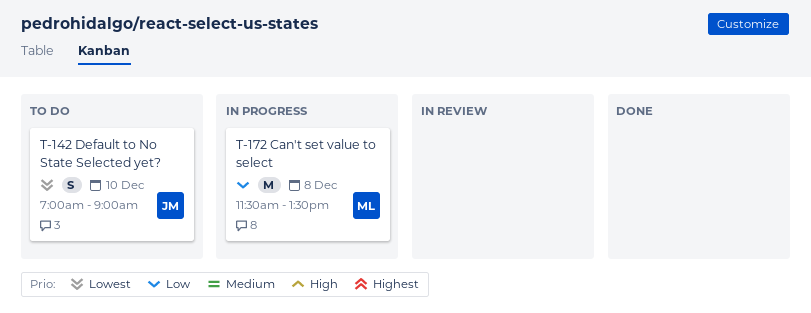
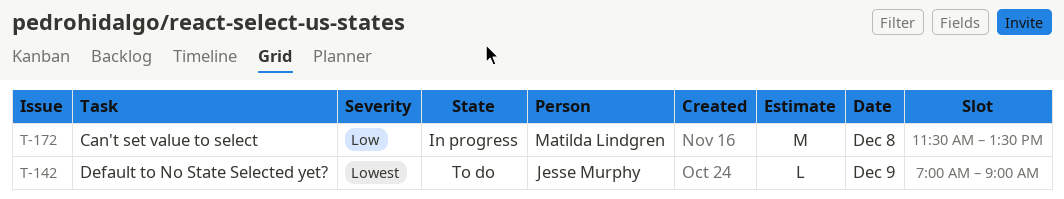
T-142, estimate: S -> L
T-142, day: Dec 10 -> Dec 9

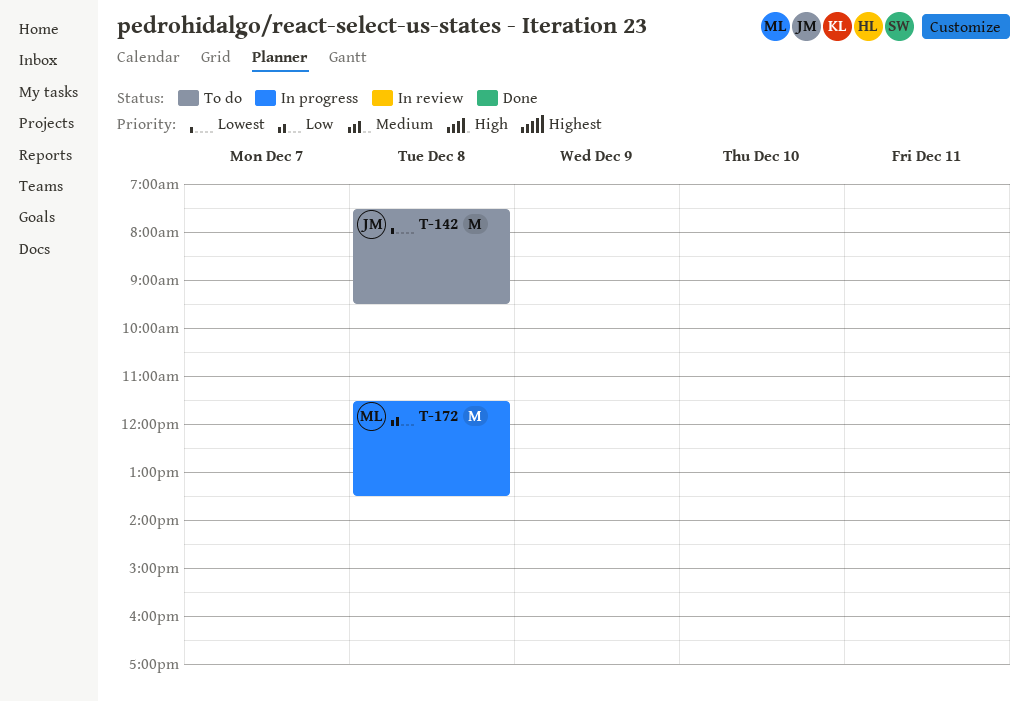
T-142, estimate: L -> M
T-142, day: Dec 9 -> Dec 8
T-142, begins: 07:00 -> 07:30
T-142, ends: 09:00 -> 09:30

